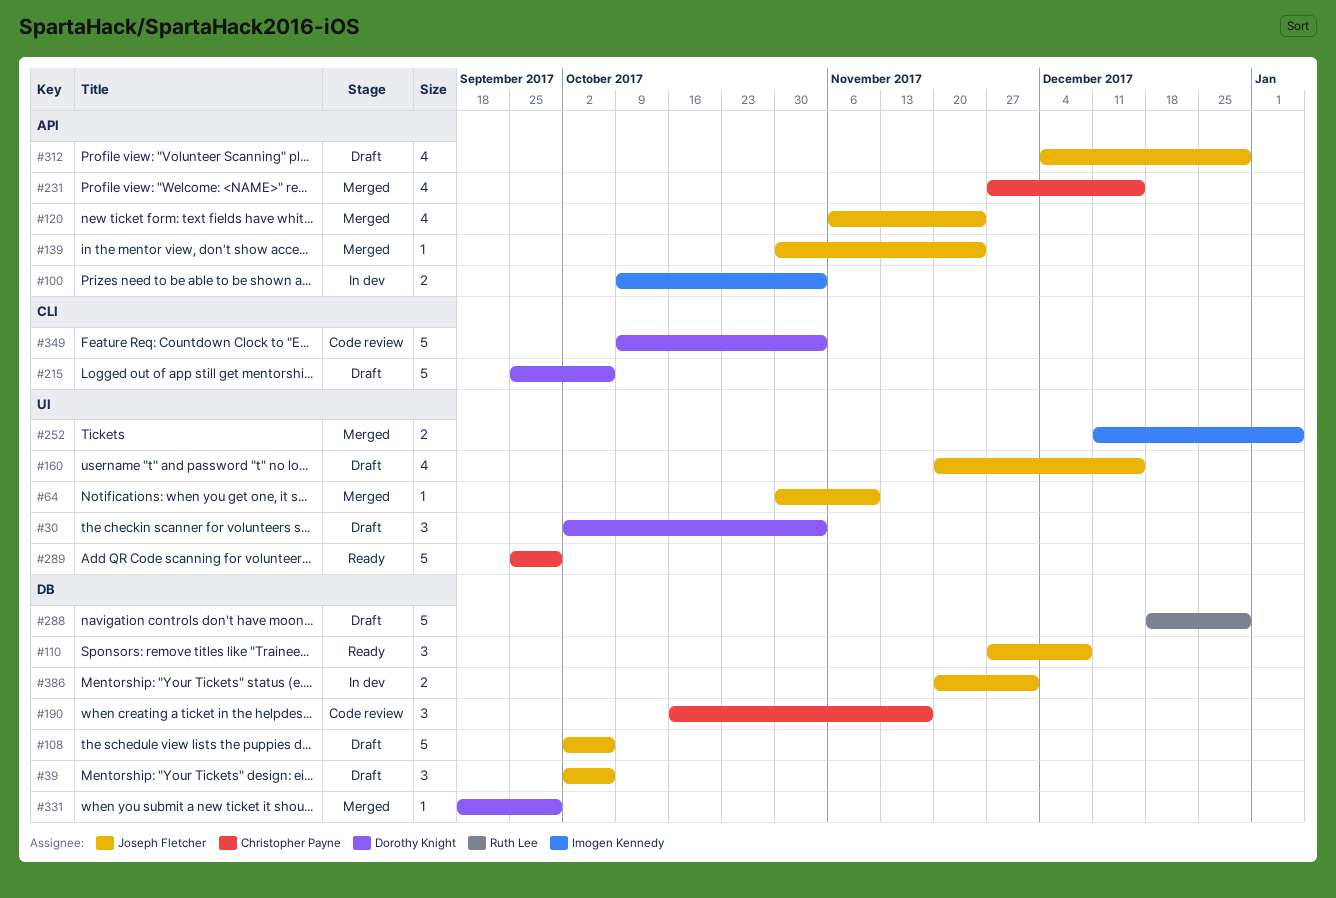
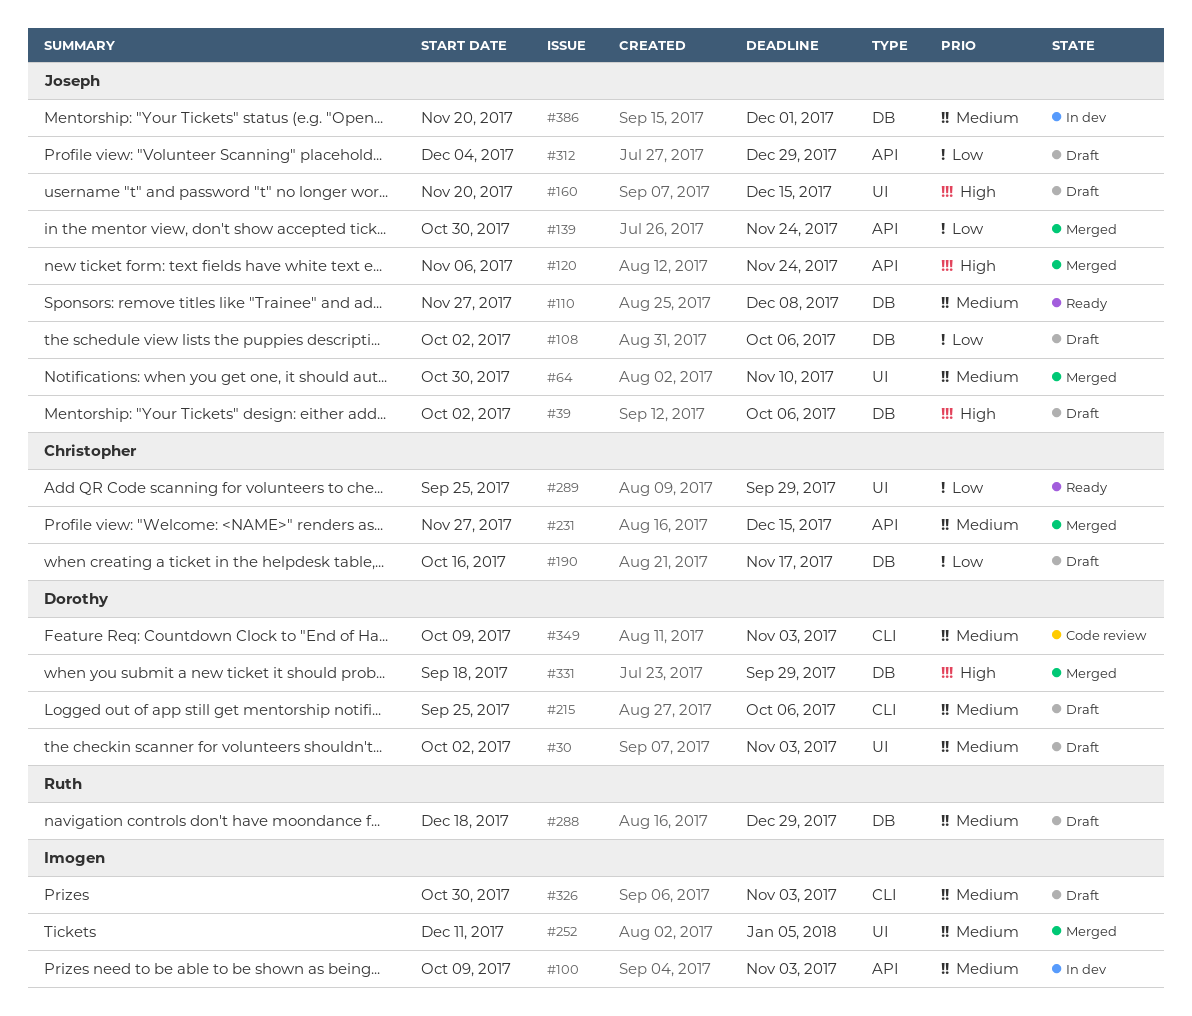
#190, status: Code review -> Draft
#326: none -> present

